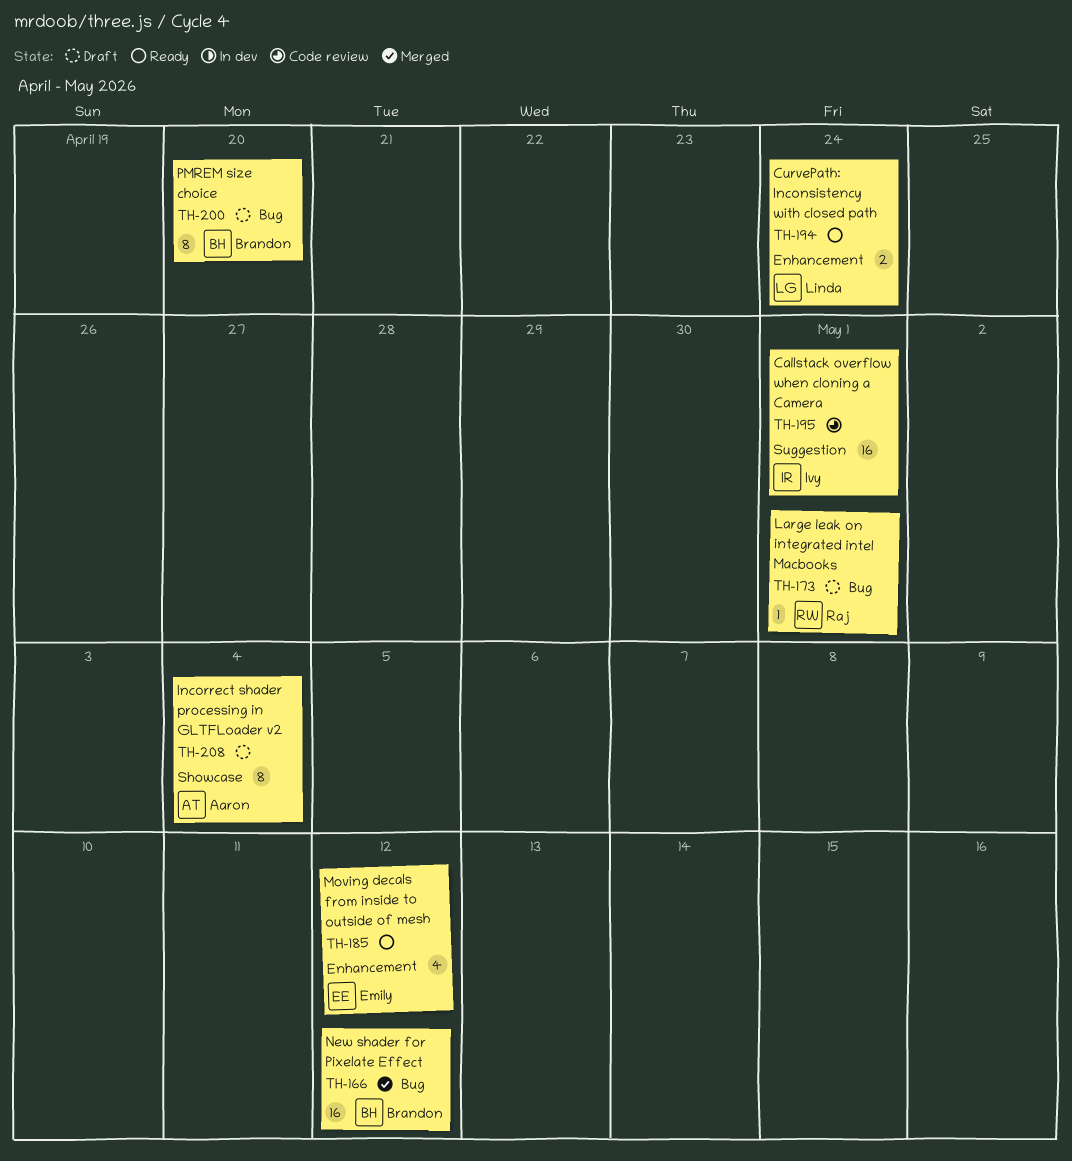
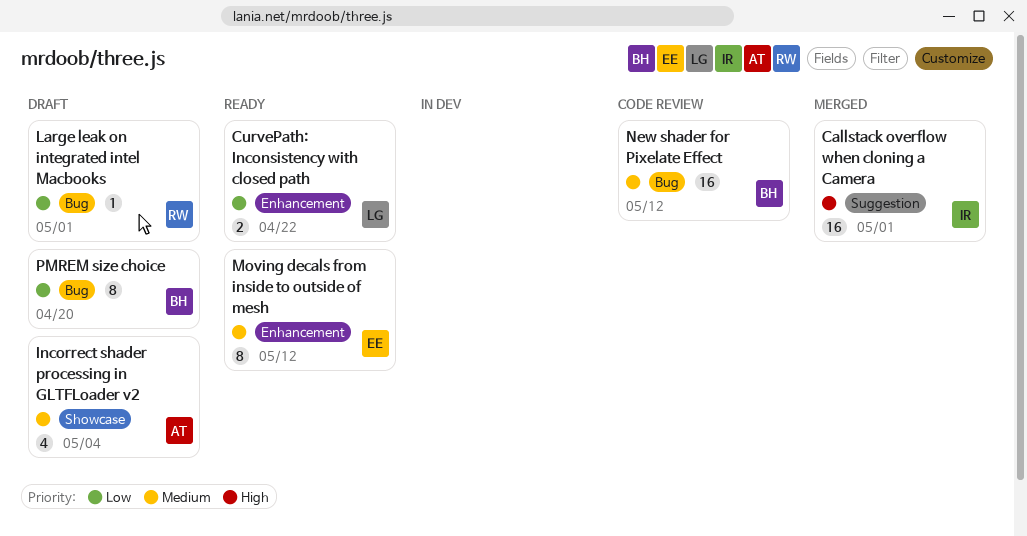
Callstack overflow when cloning a Camera, status: Code review -> Merged
CurvePath: Inconsistency with closed path, due: Apr 24 -> Apr 22
Incorrect shader processing in GLTFLoader v2, estimate: 8 -> 4
Moving decals from inside to outside of mesh, estimate: 4 -> 8
New shader for Pixelate Effect, status: Merged -> Code review

